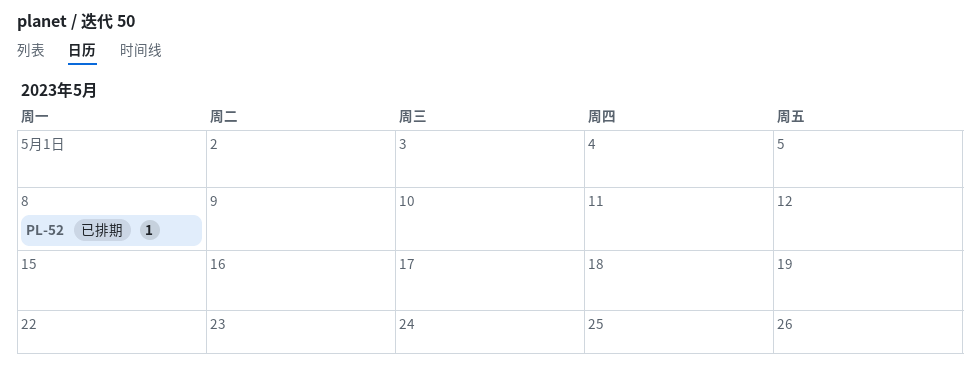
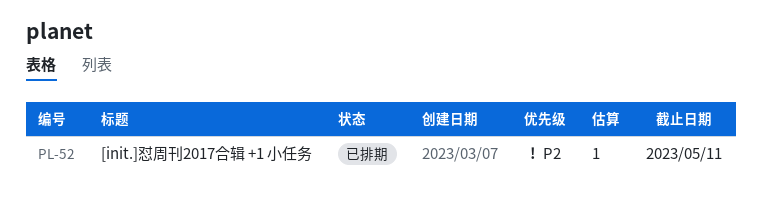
PL-52, due: May 8 -> May 11

